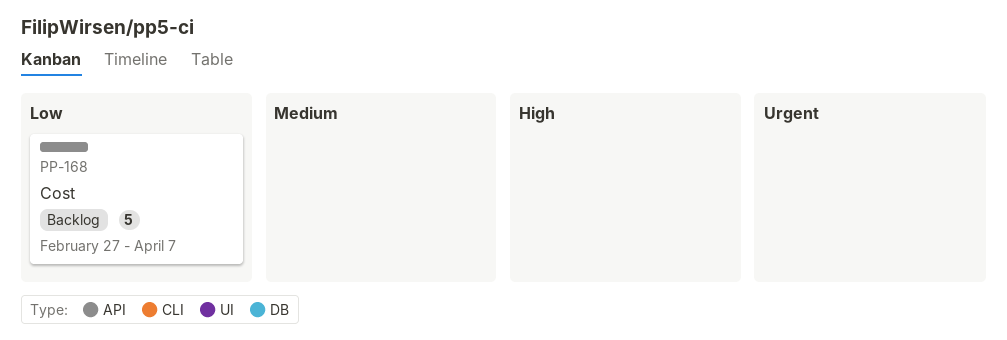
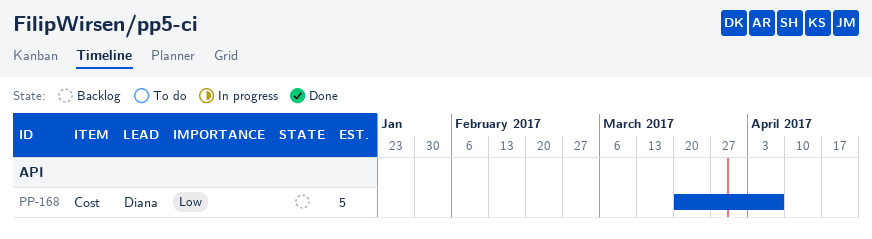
PP-168, start: Feb 27 -> Mar 20

